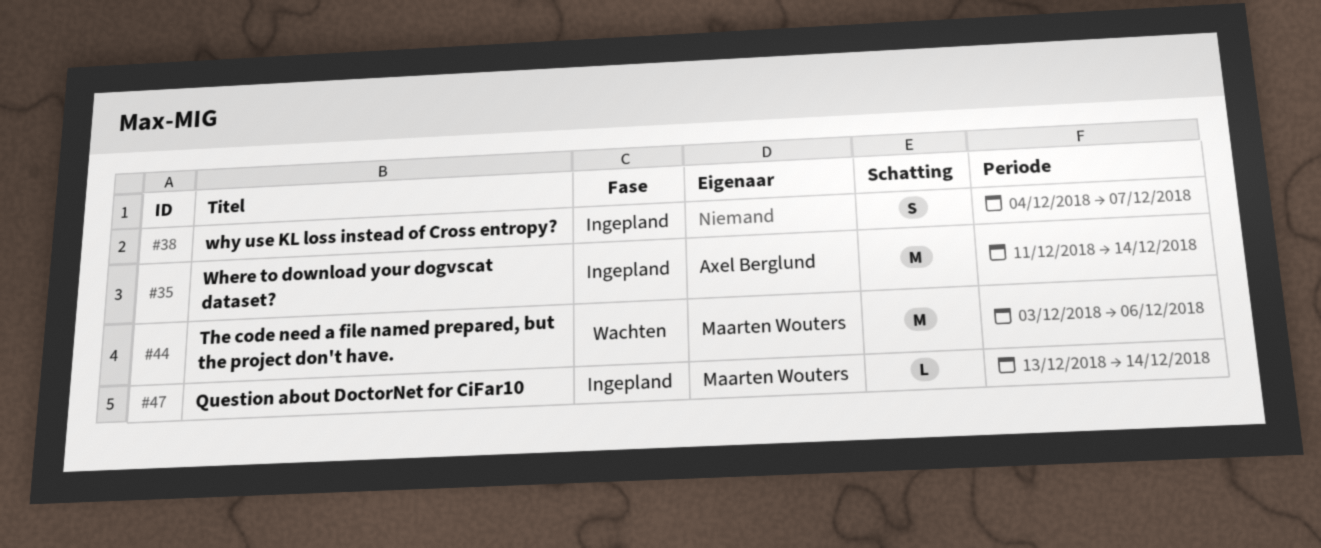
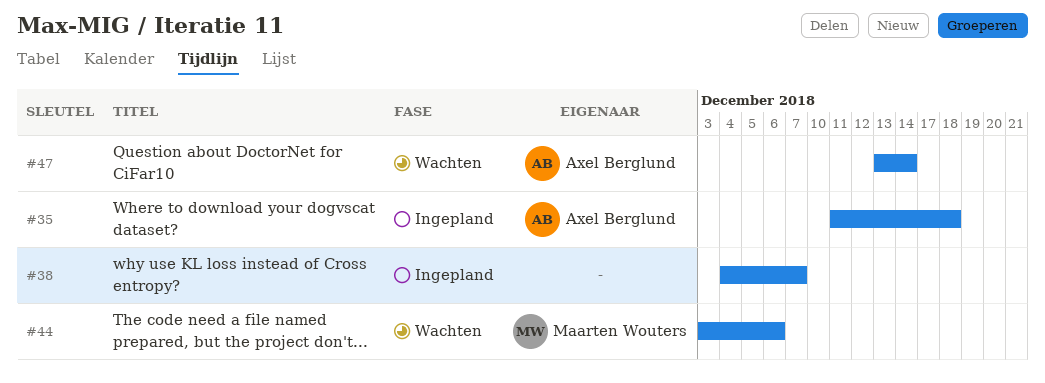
#35, due: Dec 14 -> Dec 18
#47, status: Ingepland -> Wachten
#47, owner: Maarten Wouters -> Axel Berglund

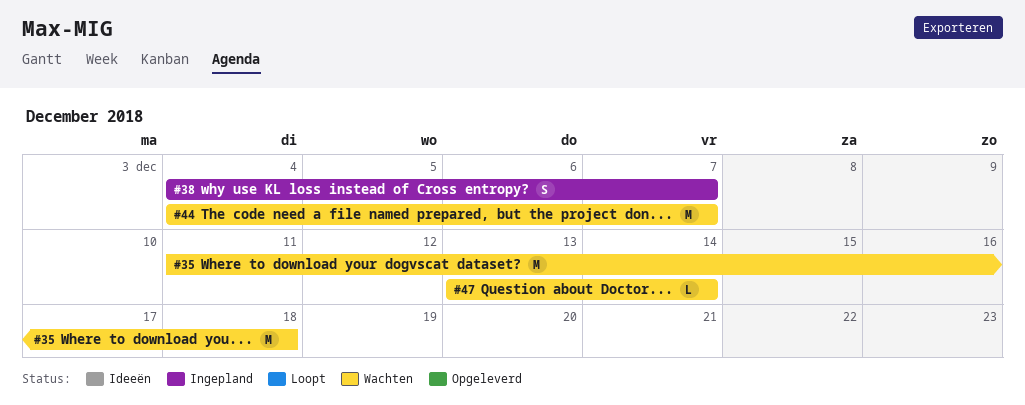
#35, status: Ingepland -> Wachten
#44, start: Dec 3 -> Dec 4
#44, due: Dec 6 -> Dec 7

